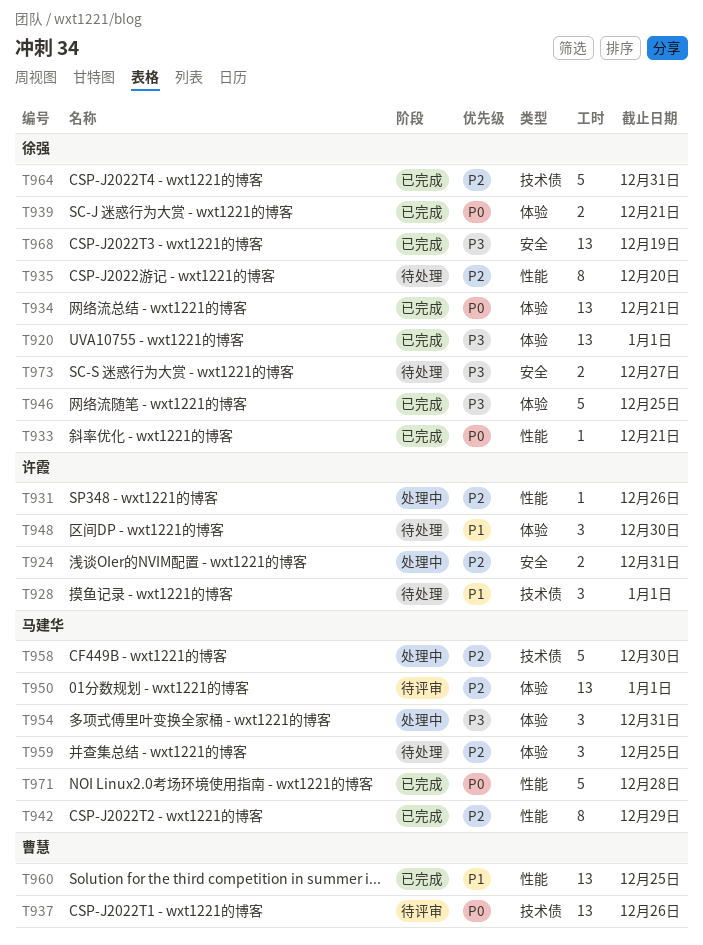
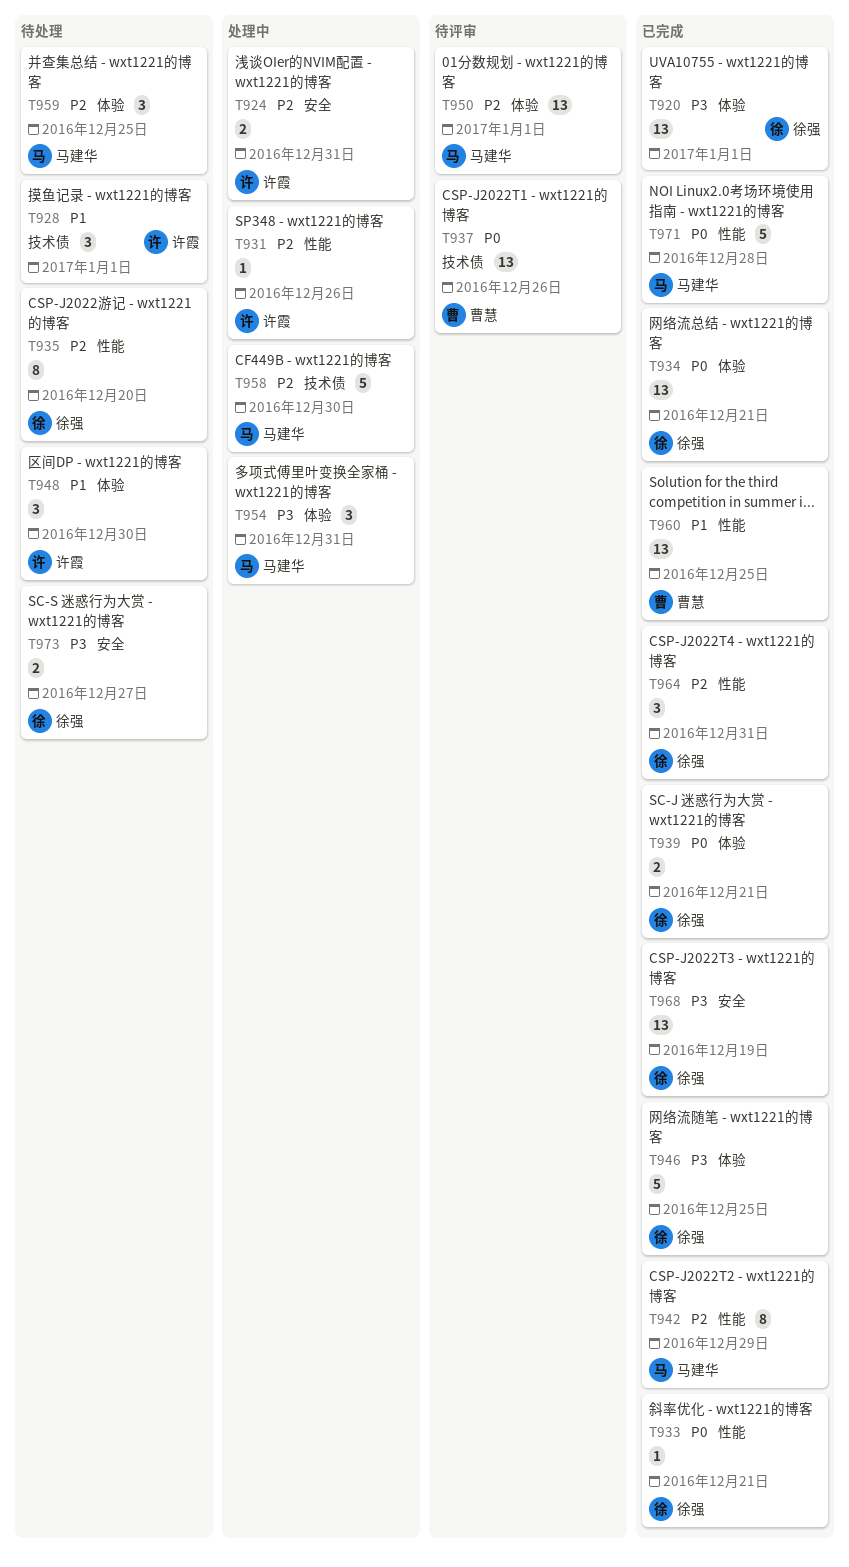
T964, label: 技术债 -> 性能
T964, estimate: 5 -> 3

